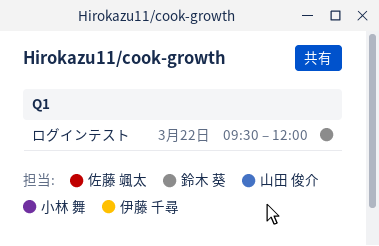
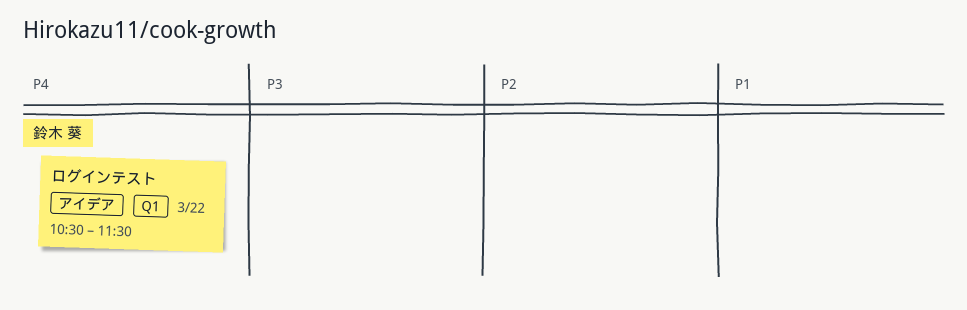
ログインテスト, begins: 09:30 -> 10:30
ログインテスト, ends: 12:00 -> 11:30

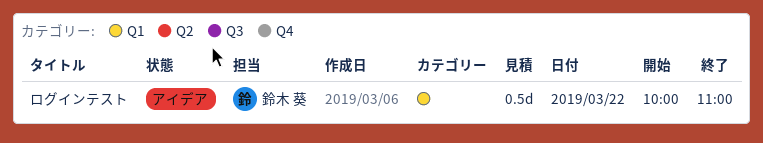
ログインテスト, begins: 10:30 -> 10:00
ログインテスト, ends: 11:30 -> 11:00

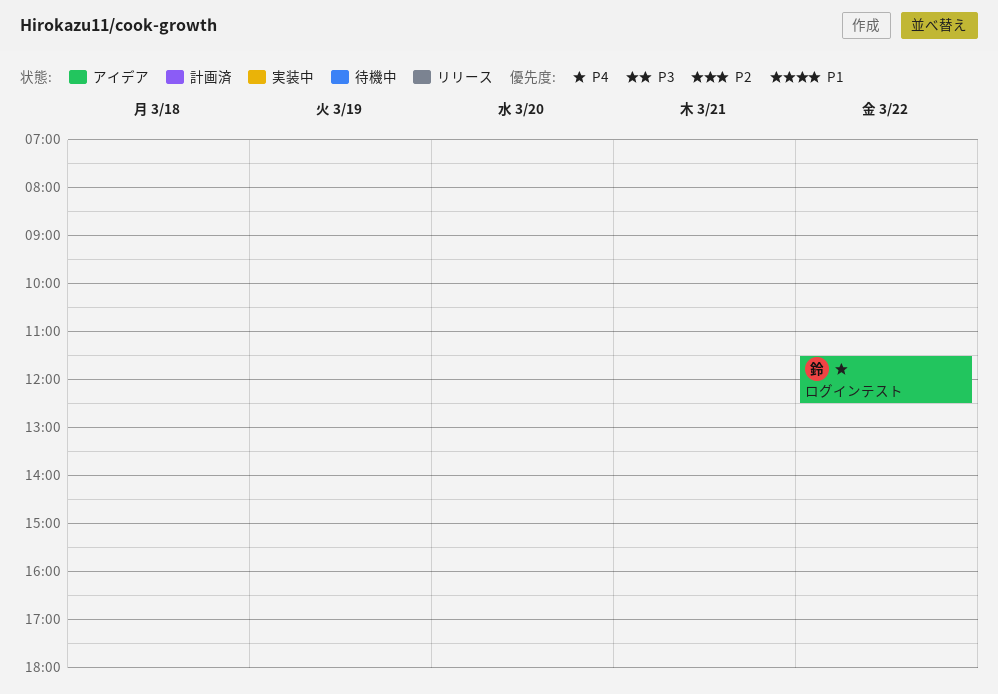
ログインテスト, begins: 10:00 -> 11:30
ログインテスト, ends: 11:00 -> 12:30

